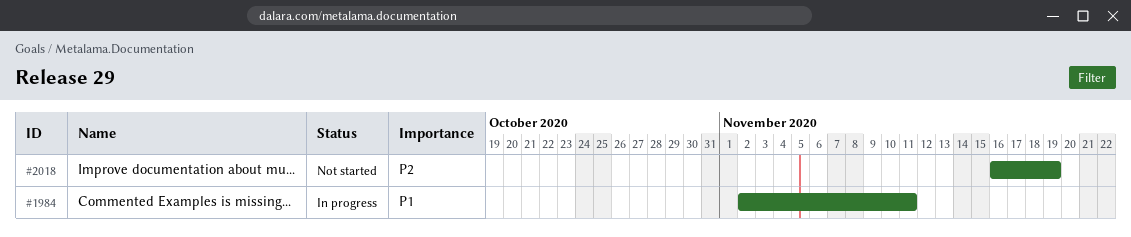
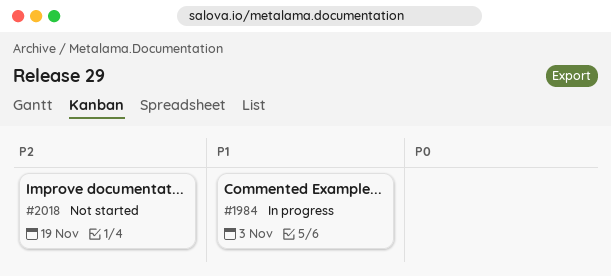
#1984, due: Nov 11 -> Nov 3

